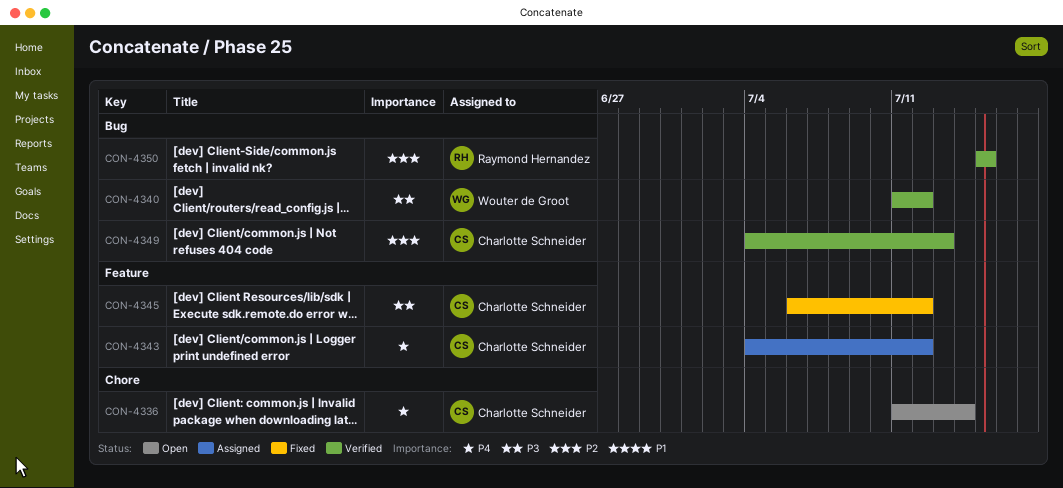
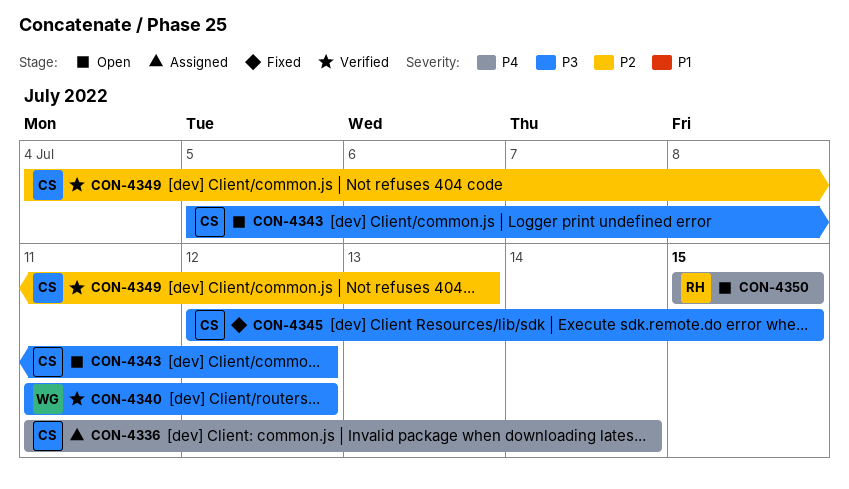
CON-4336, status: Open -> Assigned
CON-4343, status: Assigned -> Open
CON-4343, priority: P4 -> P3
CON-4343, start: Jul 4 -> Jul 5
CON-4345, start: Jul 6 -> Jul 12
CON-4345, due: Jul 12 -> Jul 15
CON-4350, status: Verified -> Open
CON-4350, priority: P2 -> P4

